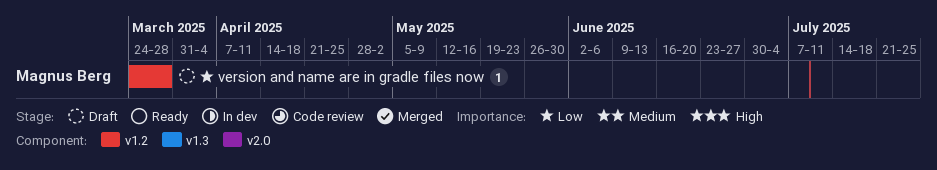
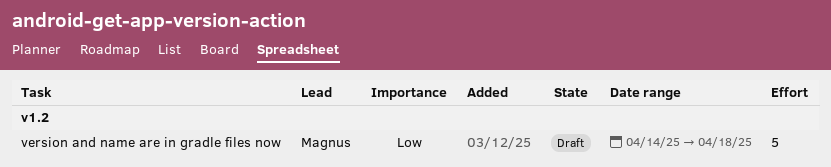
version and name are in gradle files now, estimate: 1 -> 5
version and name are in gradle files now, start: Mar 24 -> Apr 14
version and name are in gradle files now, due: Mar 28 -> Apr 18

